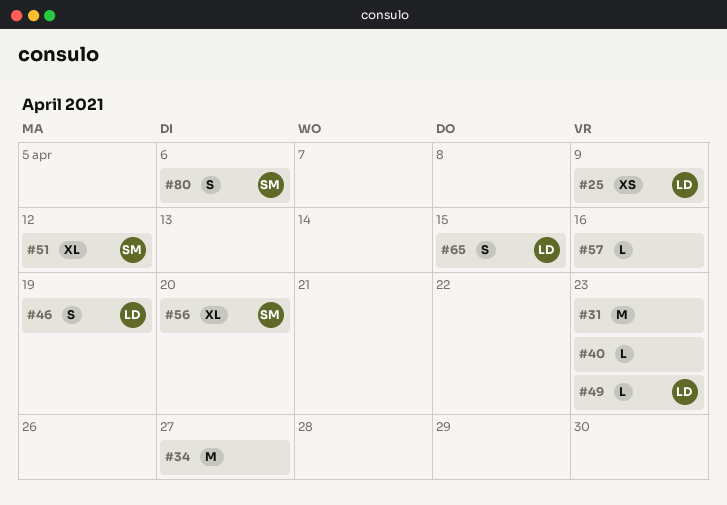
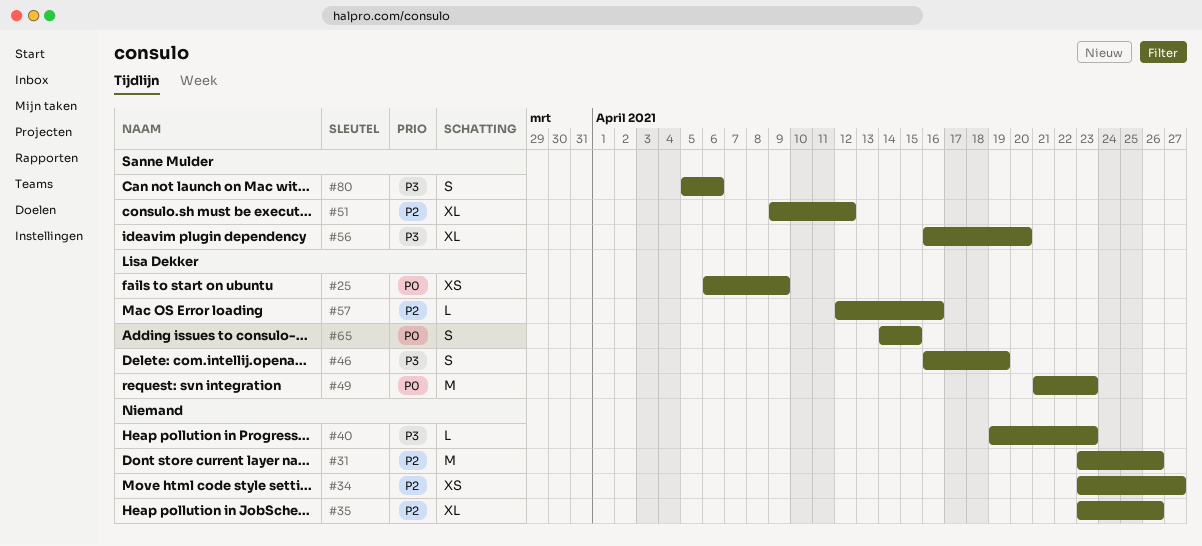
#31, due: Apr 23 -> Apr 26
#34, estimate: M -> XS
#35: none -> present
#49, estimate: L -> M
#57, owner: none -> Lisa Dekker

